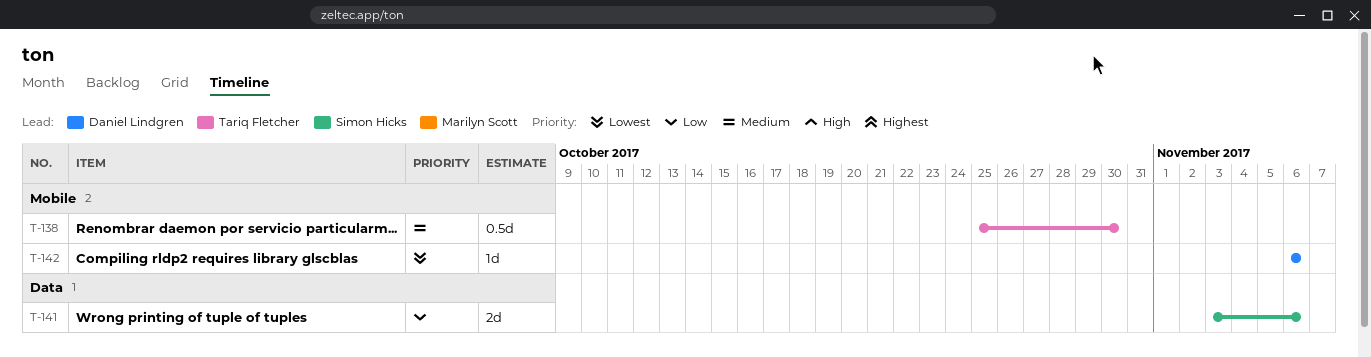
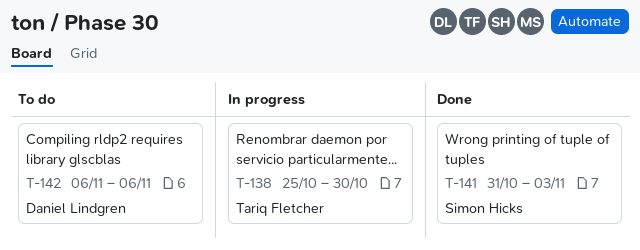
T-141, start: Nov 3 -> Oct 31
T-141, due: Nov 6 -> Nov 3

